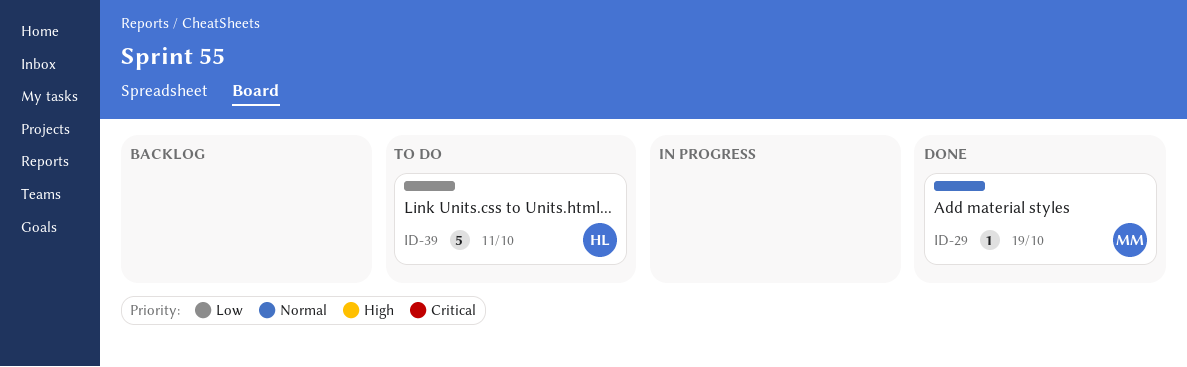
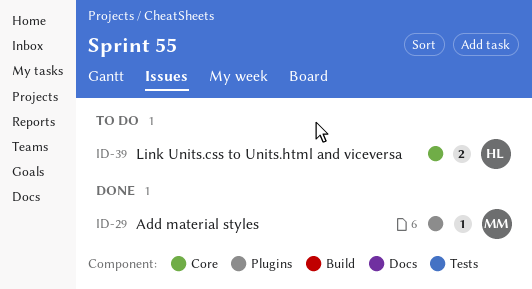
ID-39, estimate: 5 -> 2

